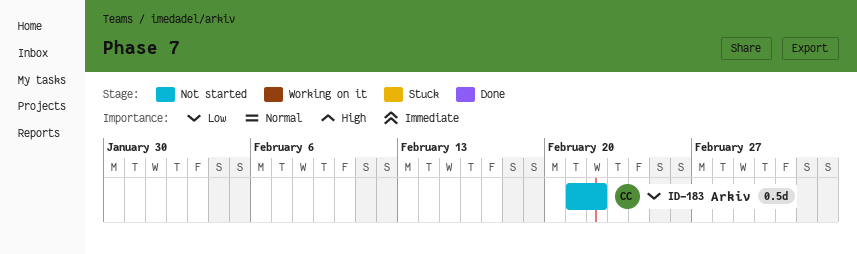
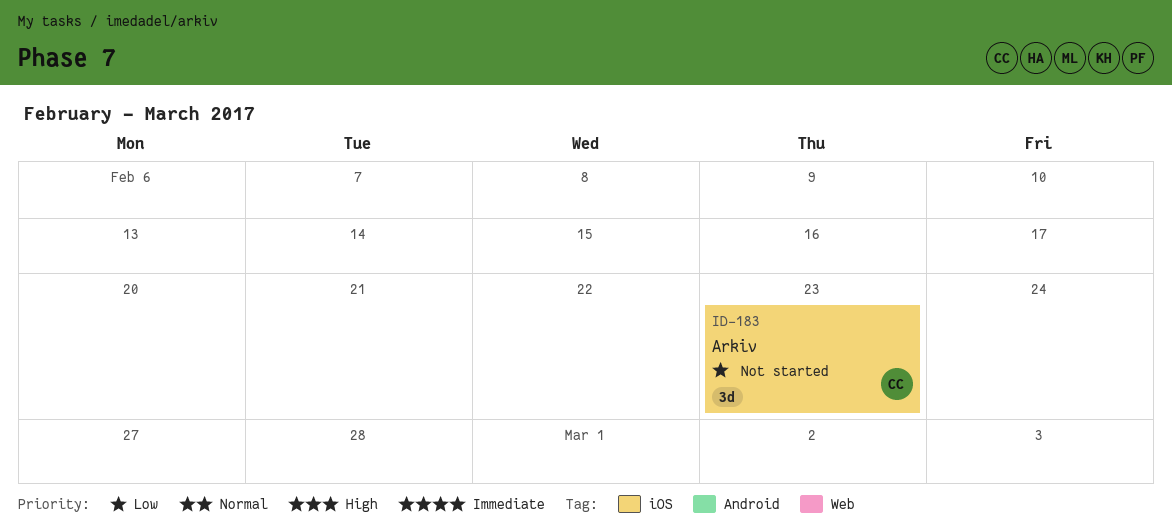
ID-183, estimate: 0.5d -> 3d
ID-183, due: Feb 22 -> Feb 23

